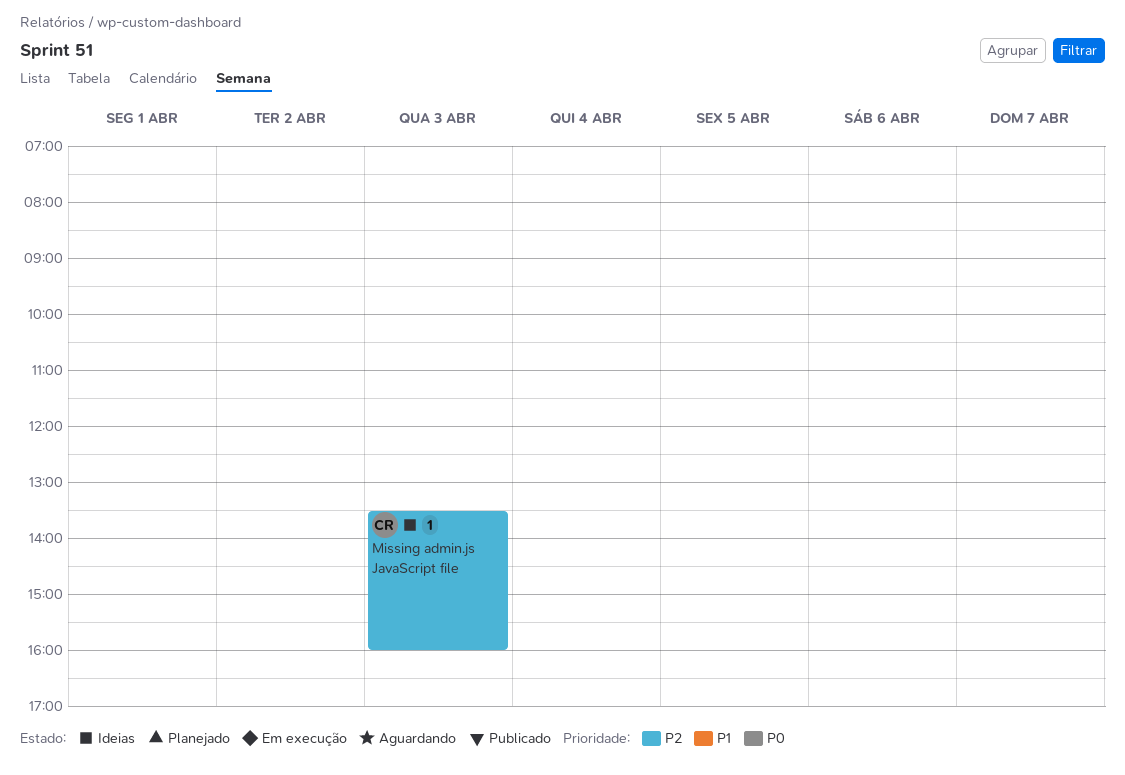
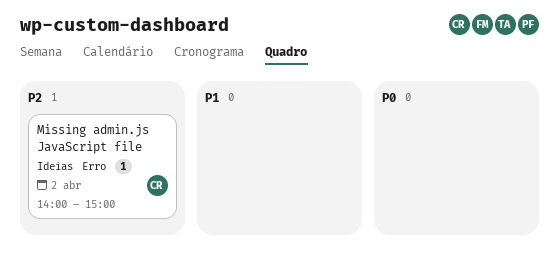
Missing admin.js JavaScript file, day: Apr 3 -> Apr 2
Missing admin.js JavaScript file, begins: 13:30 -> 14:00
Missing admin.js JavaScript file, ends: 16:00 -> 15:00

